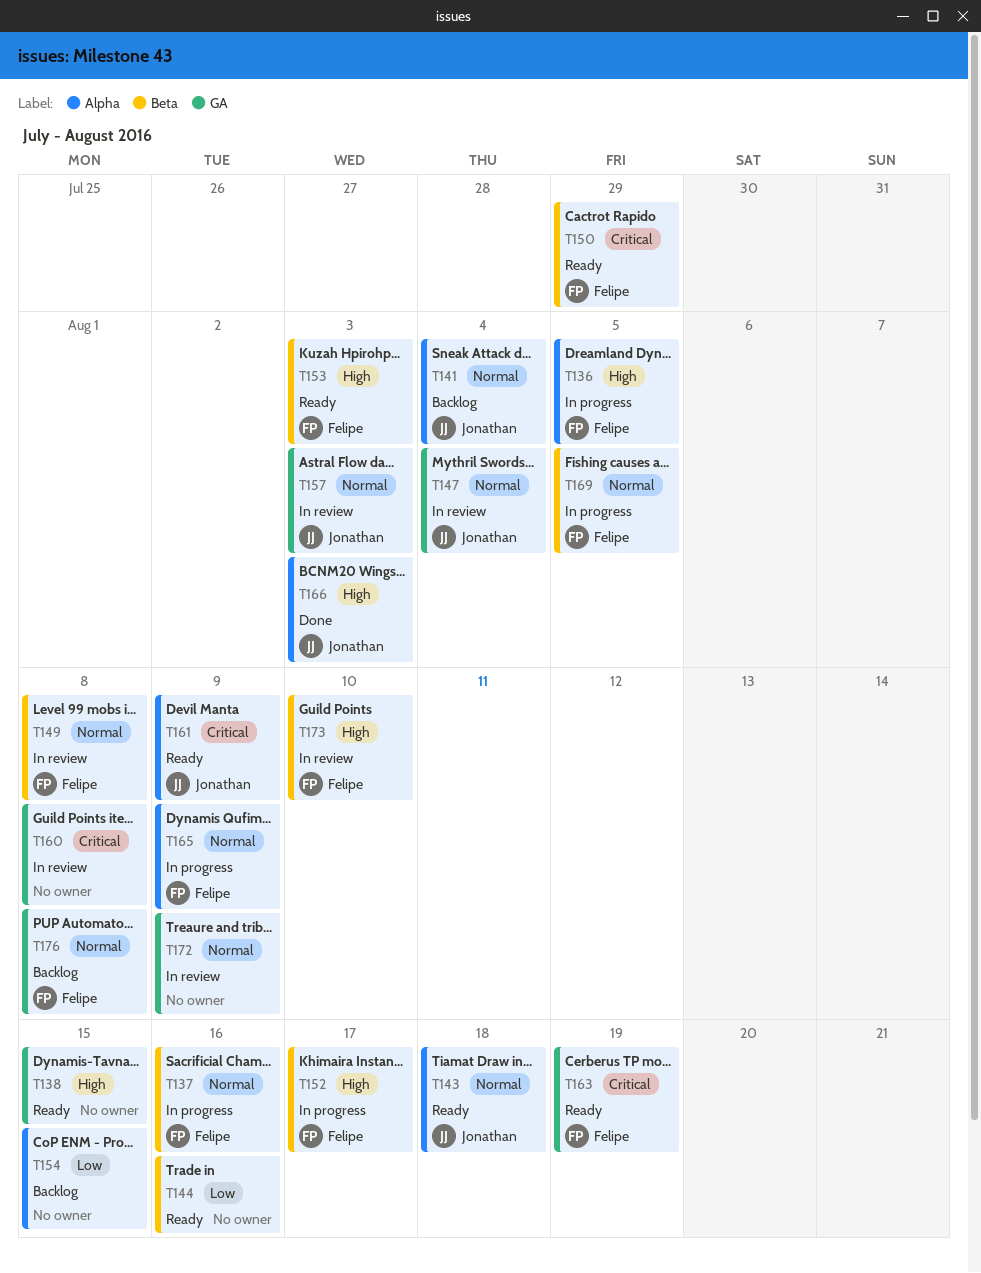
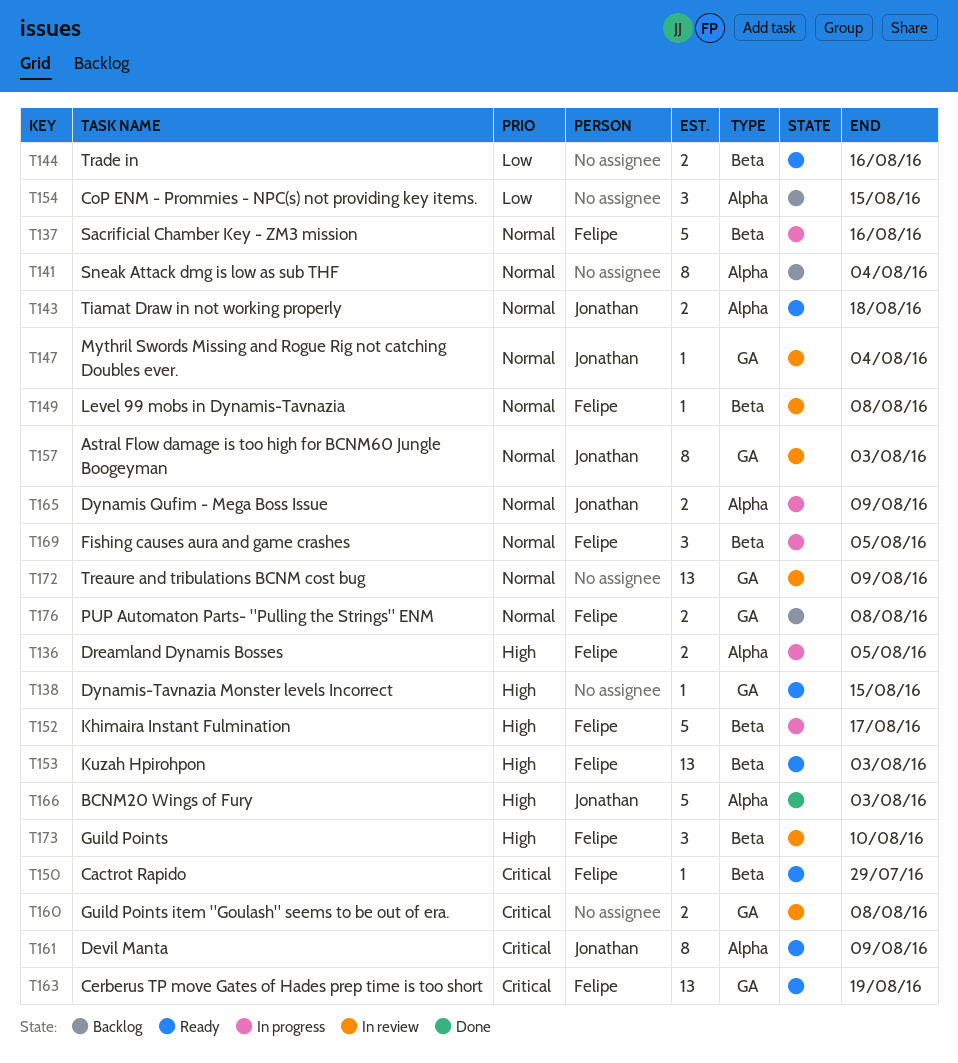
T141, owner: Jonathan -> none
T165, owner: Felipe -> Jonathan

